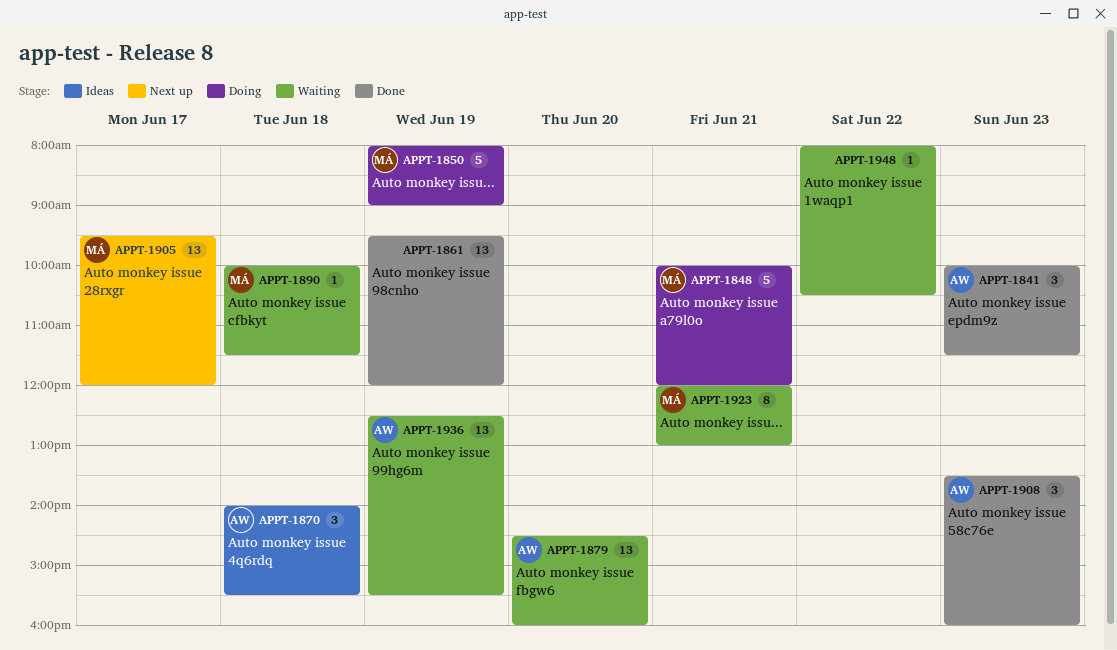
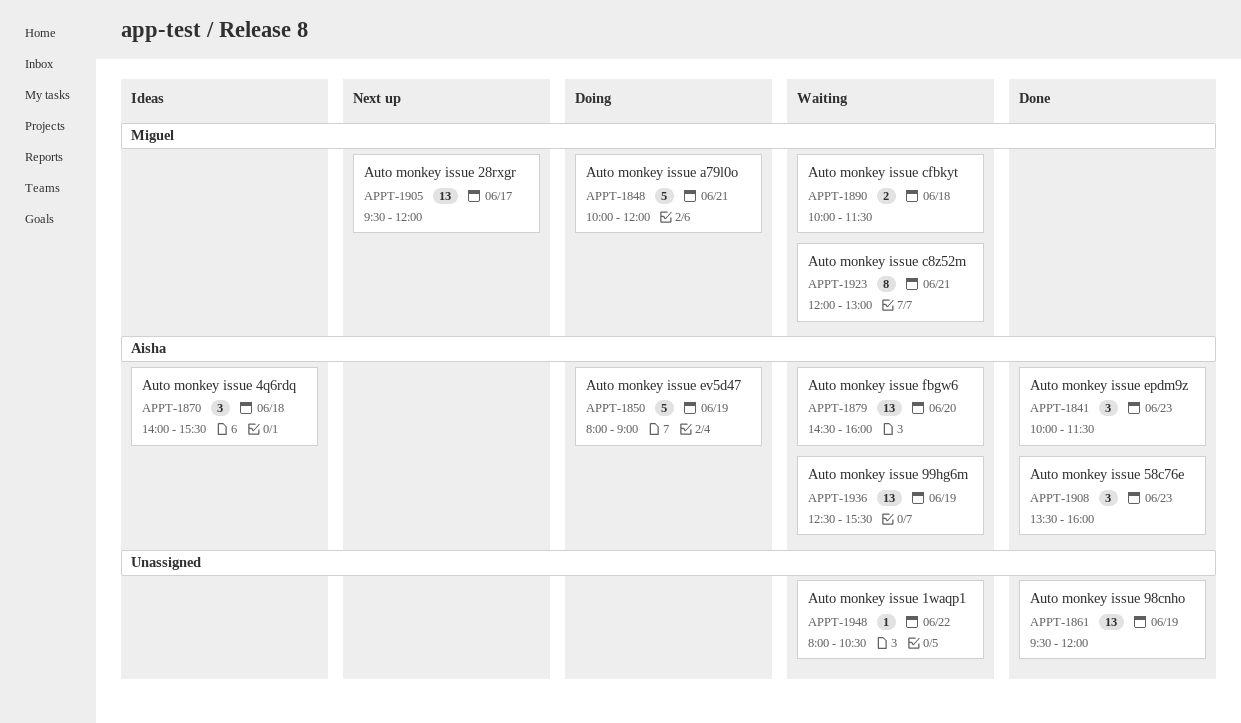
APPT-1850, owner: Miguel -> Aisha
APPT-1890, estimate: 1 -> 2

